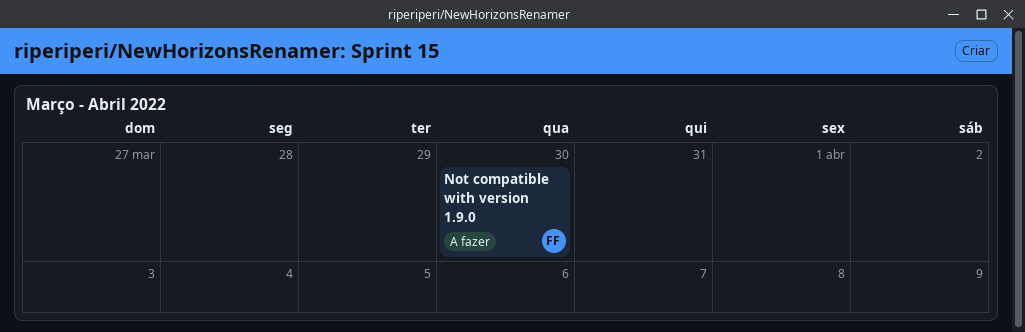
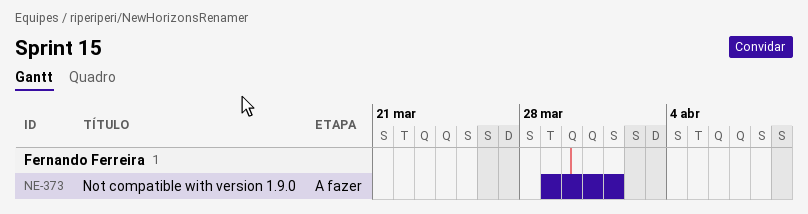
Not compatible with version 1.9.0, due: Mar 30 -> Apr 1

